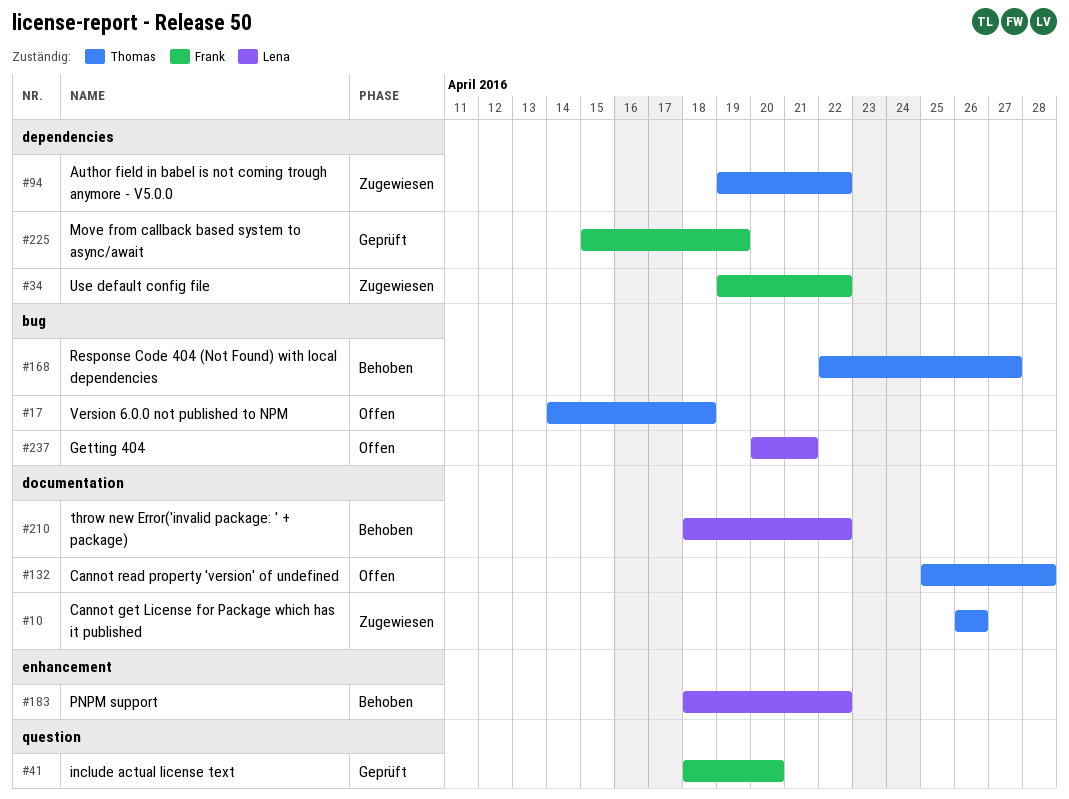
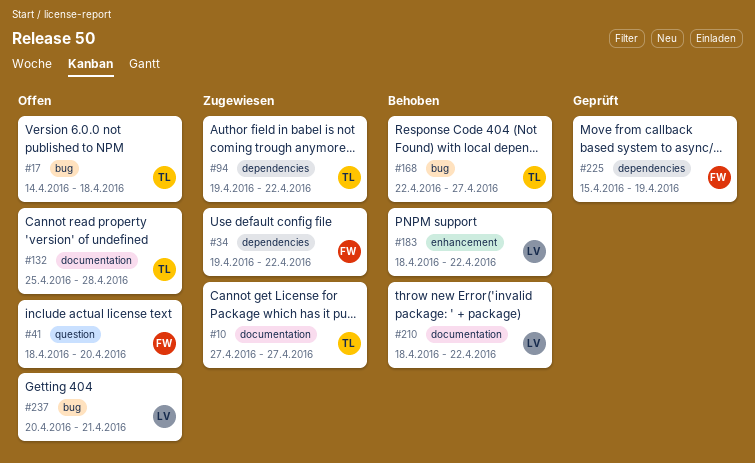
#10, start: Apr 26 -> Apr 27
#10, due: Apr 26 -> Apr 27
#41, status: Geprüft -> Offen

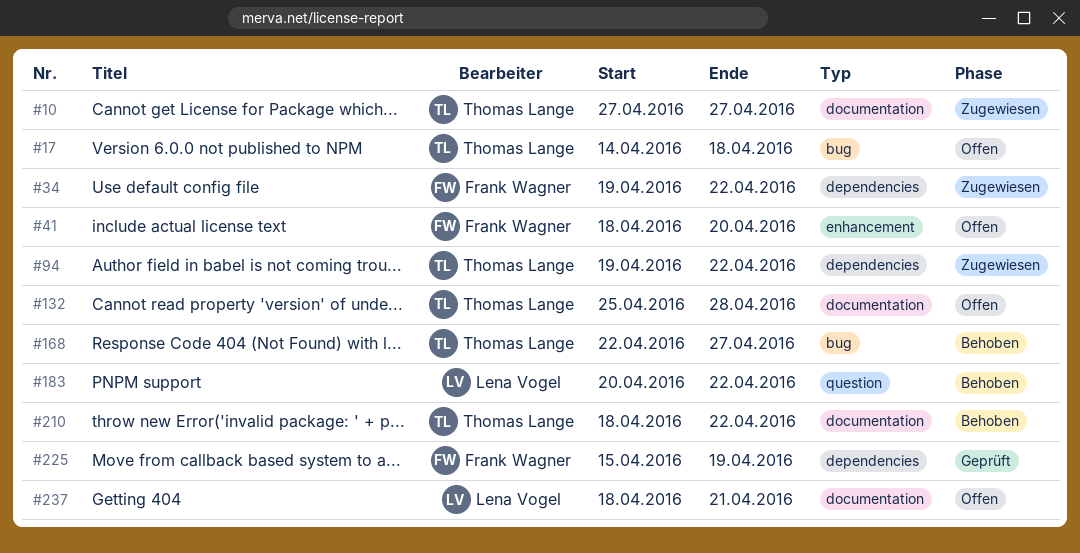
#41, label: question -> enhancement
#183, label: enhancement -> question
#183, start: Apr 18 -> Apr 20
#210, owner: Lena Vogel -> Thomas Lange
#237, label: bug -> documentation
#237, start: Apr 20 -> Apr 18

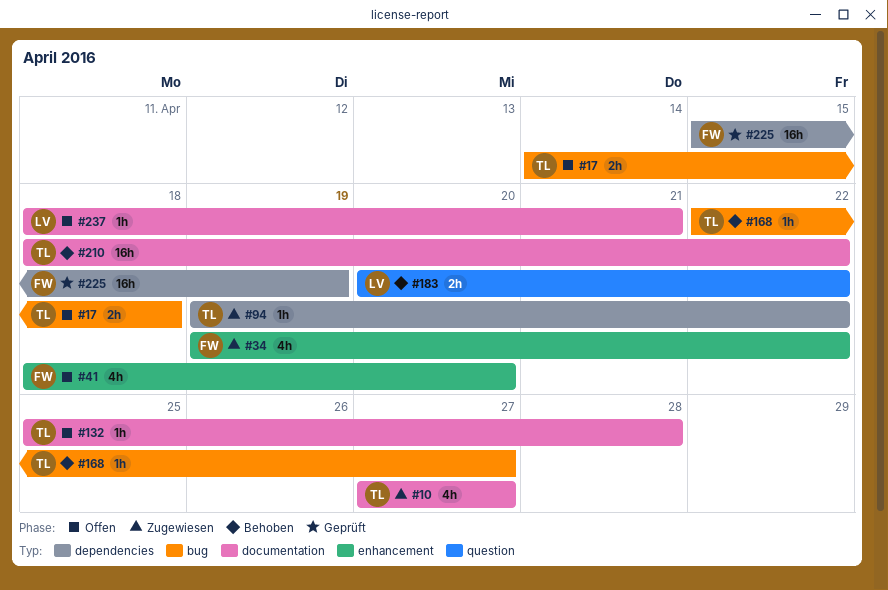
#34, label: dependencies -> enhancement

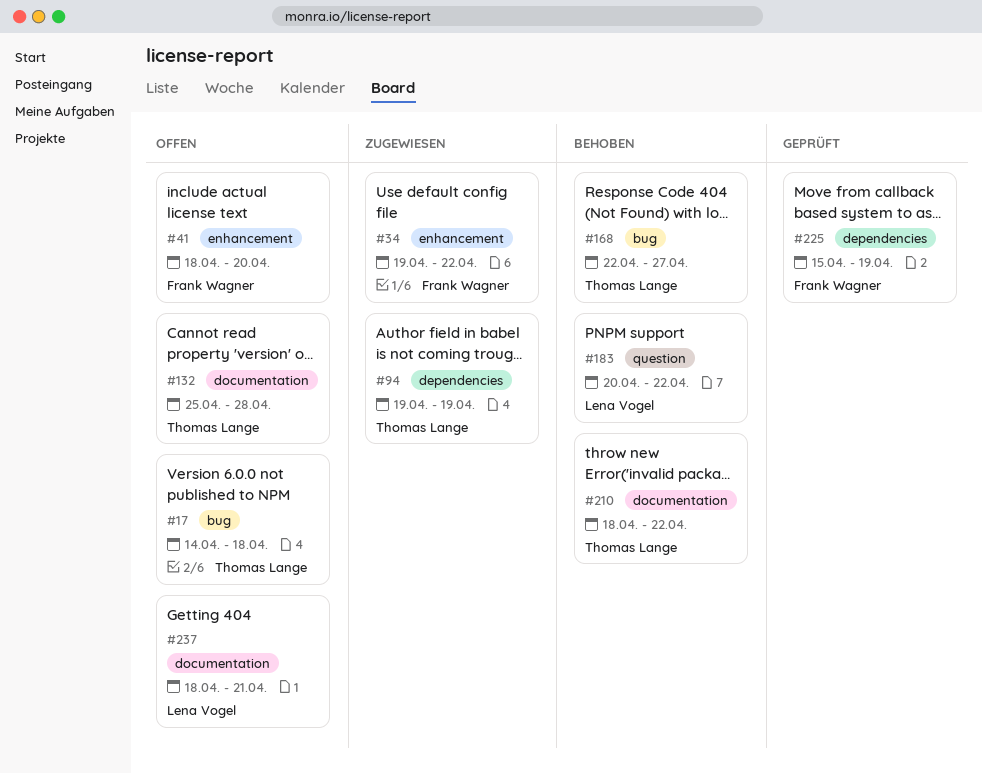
#10: present -> none
#94, due: Apr 22 -> Apr 19

